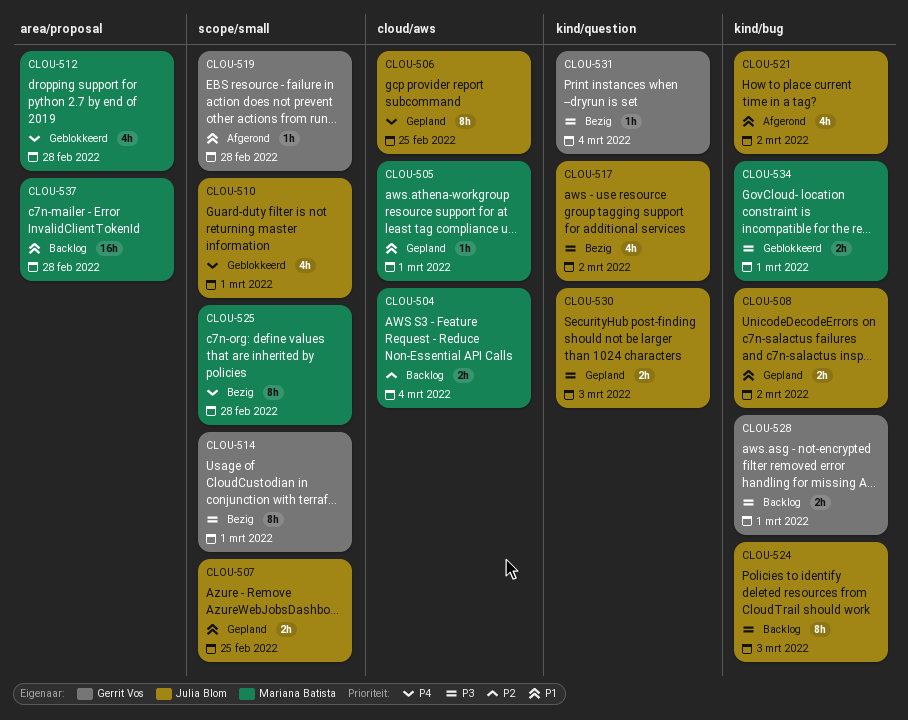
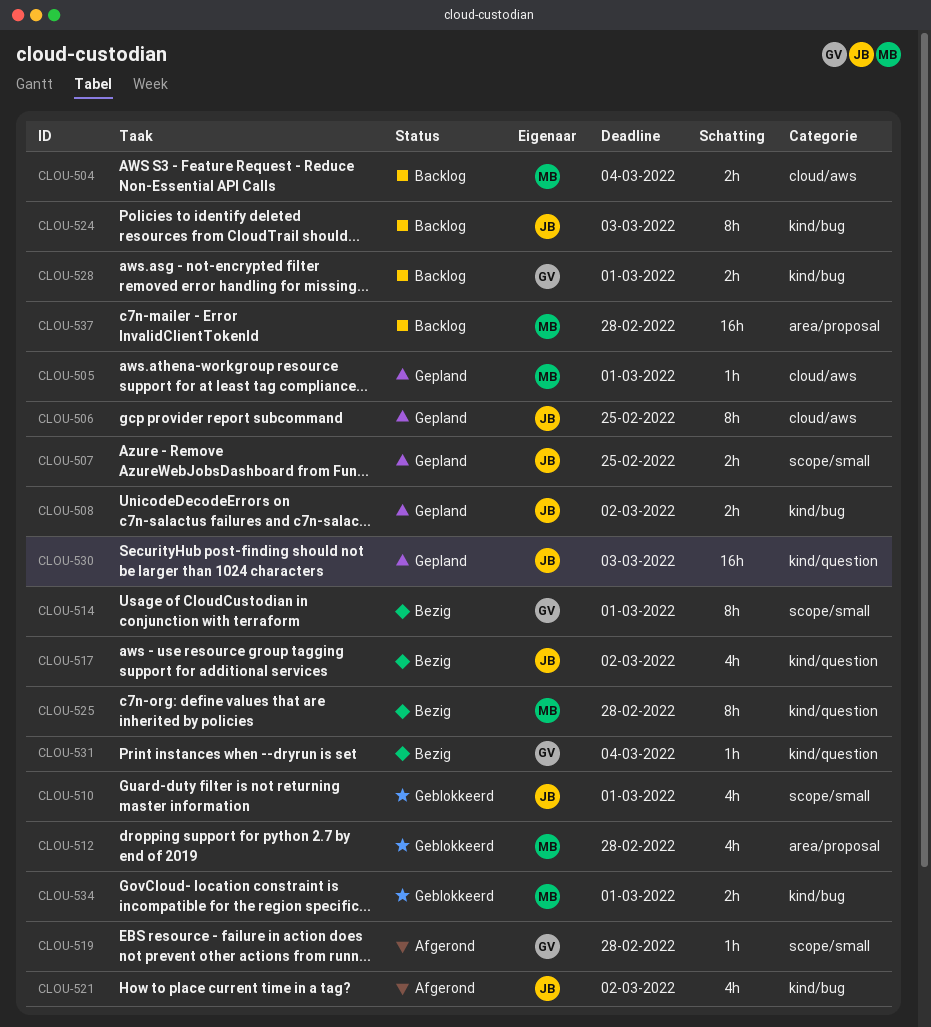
CLOU-525, label: scope/small -> kind/question
CLOU-530, estimate: 2h -> 16h

